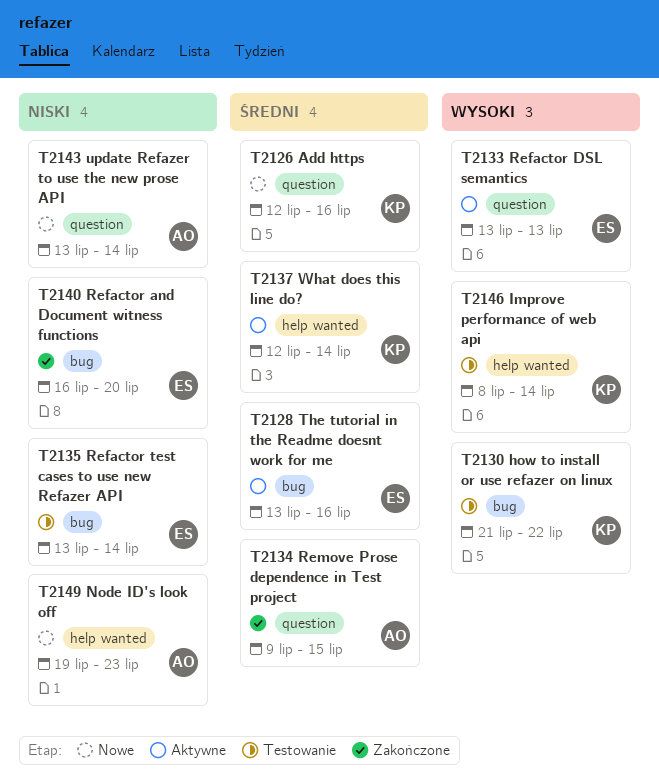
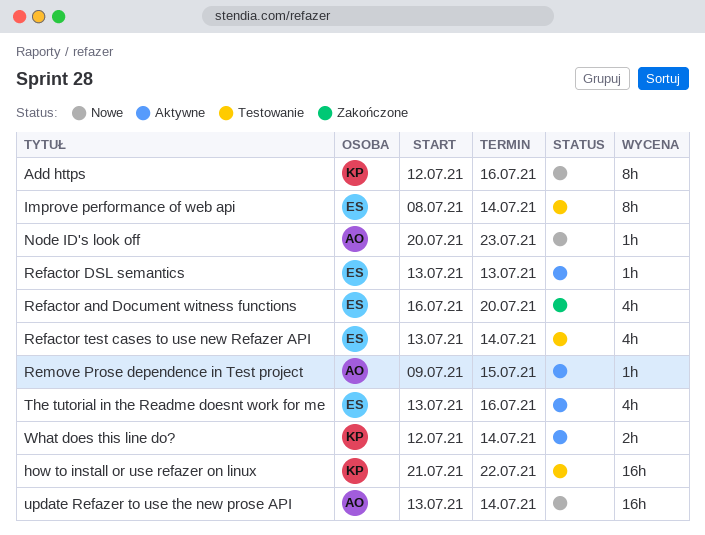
Improve performance of web api, owner: KP -> ES
Node ID's look off, start: Jul 19 -> Jul 20
Remove Prose dependence in Test project, status: Zakończone -> Aktywne

